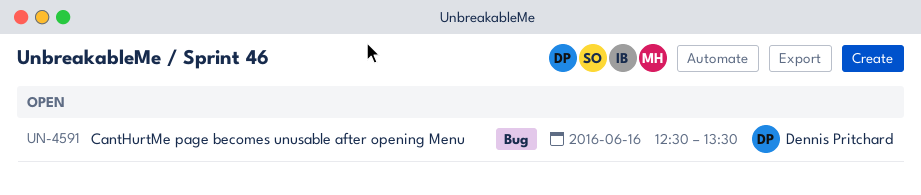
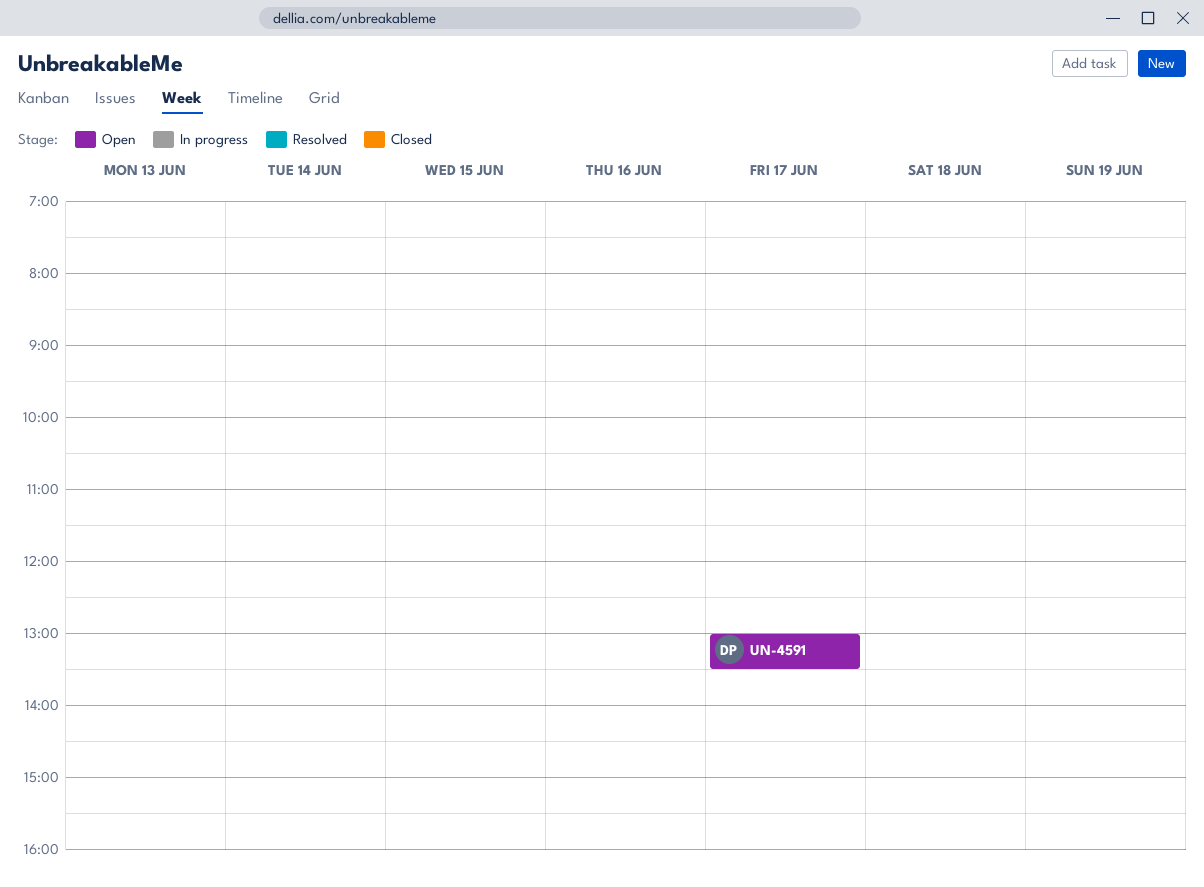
UN-4591, day: Jun 16 -> Jun 17
UN-4591, begins: 12:30 -> 13:00

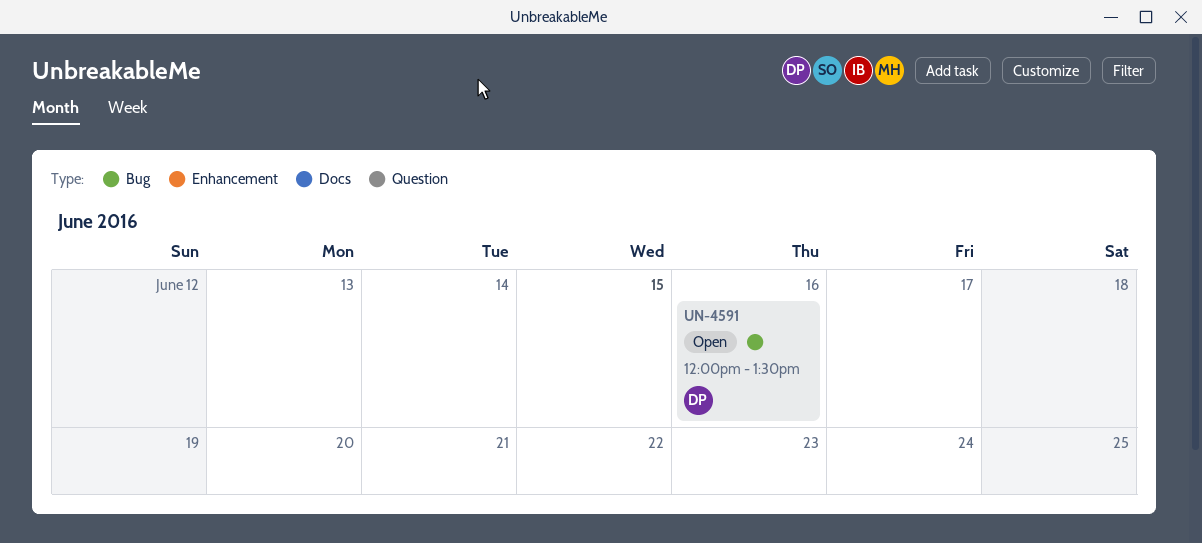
UN-4591, day: Jun 17 -> Jun 16
UN-4591, begins: 13:00 -> 12:00

